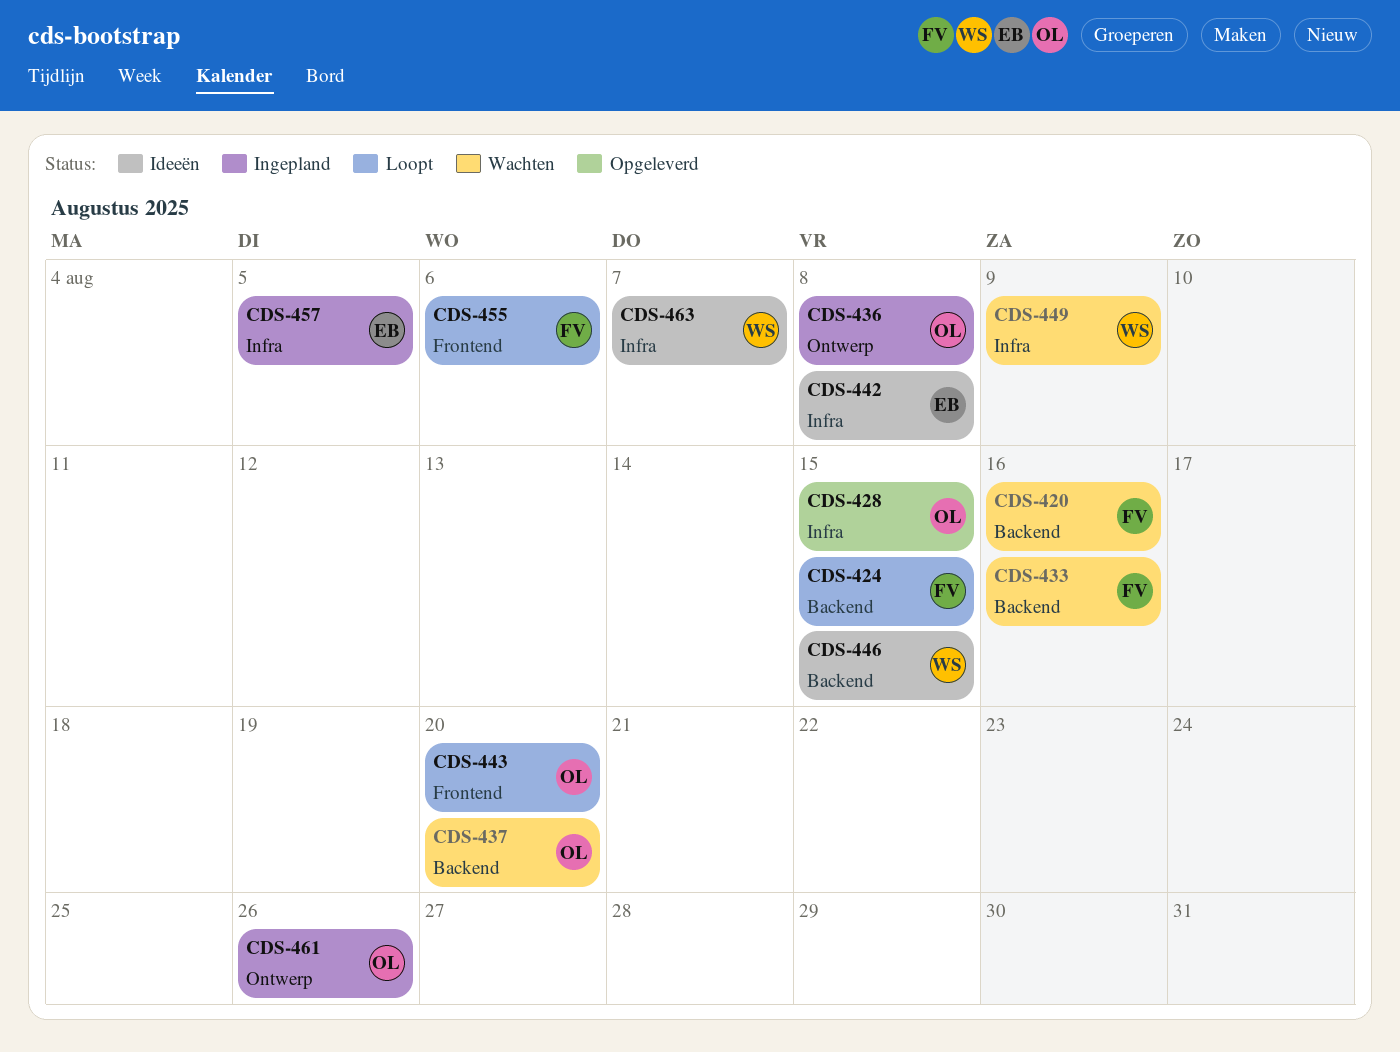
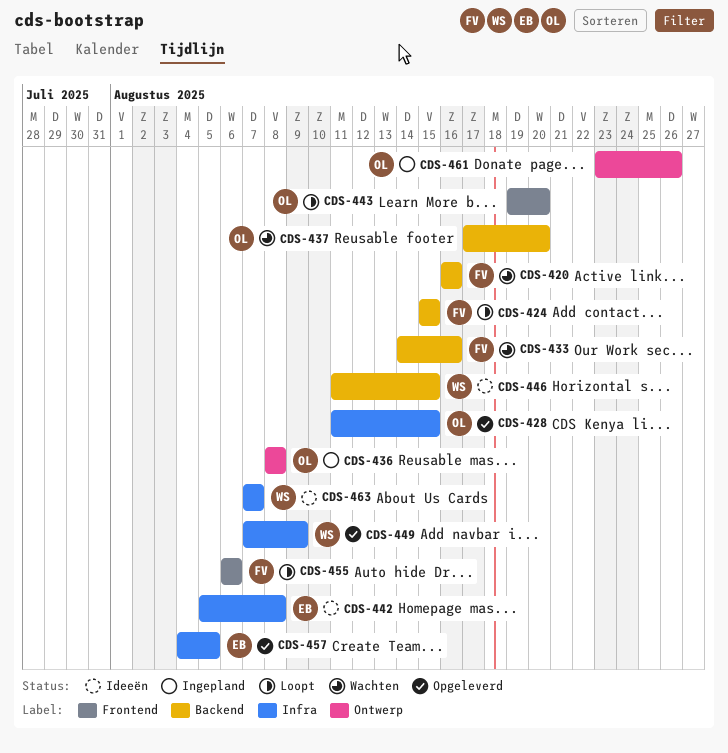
CDS-449, status: Wachten -> Opgeleverd
CDS-457, status: Ingepland -> Opgeleverd

